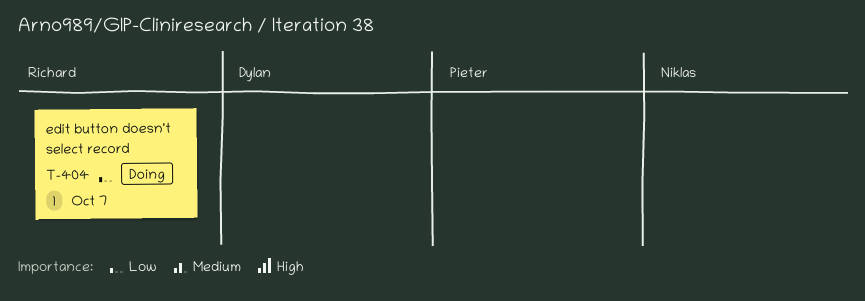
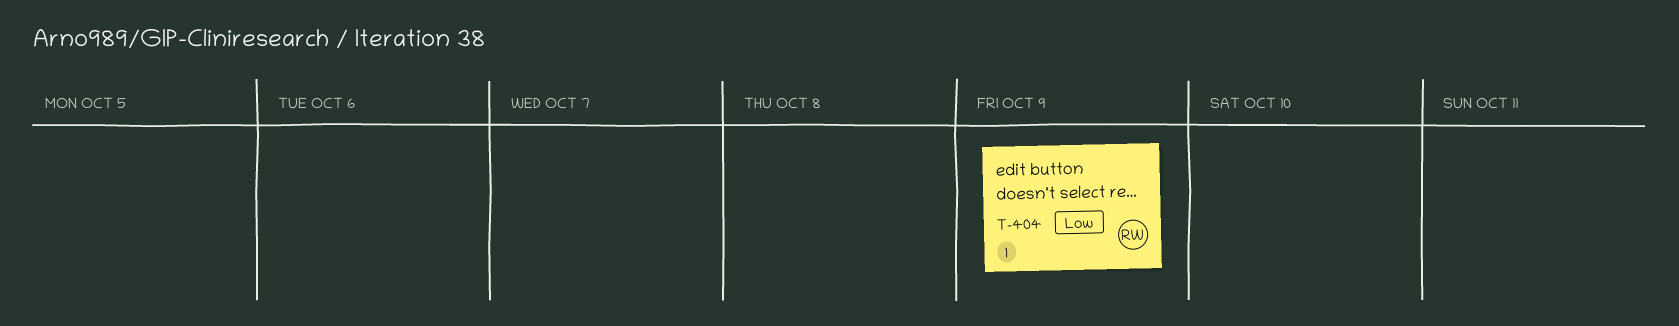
T-404, due: Oct 7 -> Oct 9

